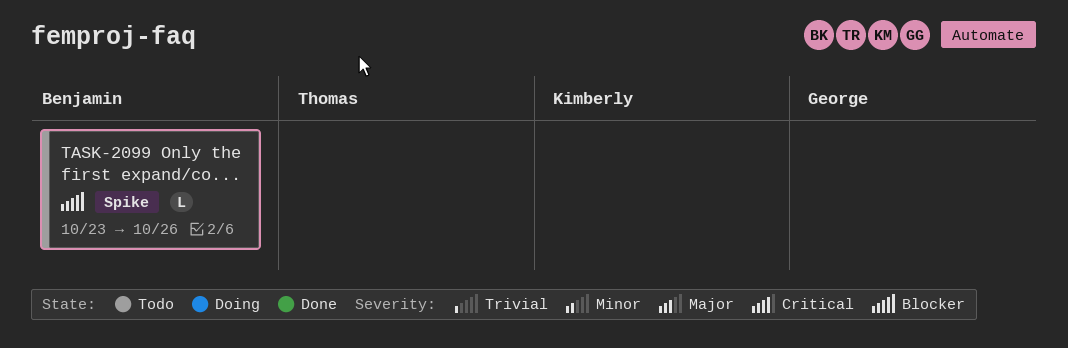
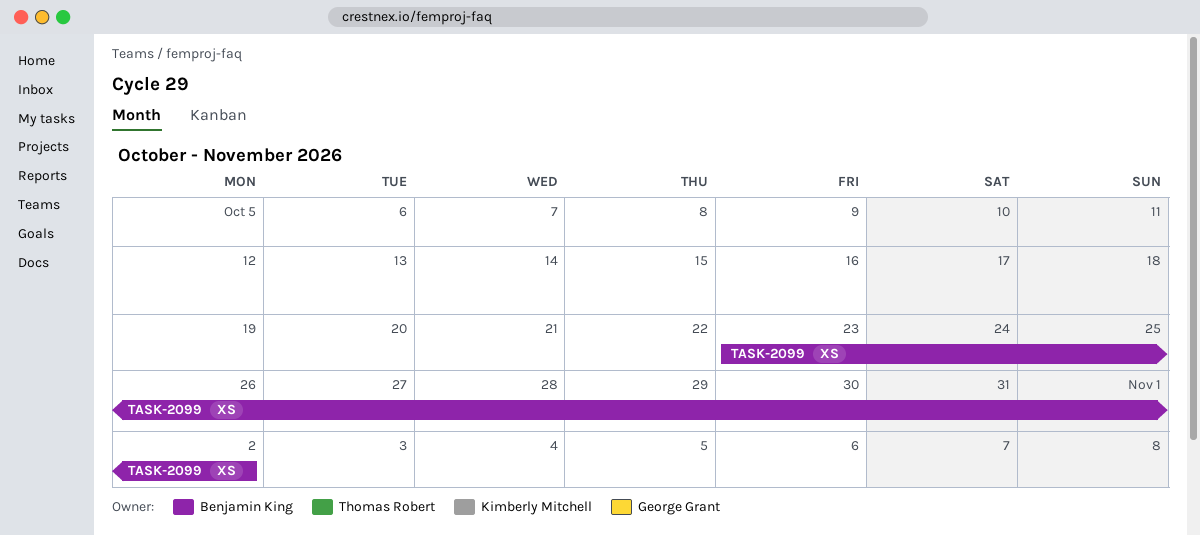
TASK-2099, estimate: L -> XS
TASK-2099, due: Oct 26 -> Nov 2

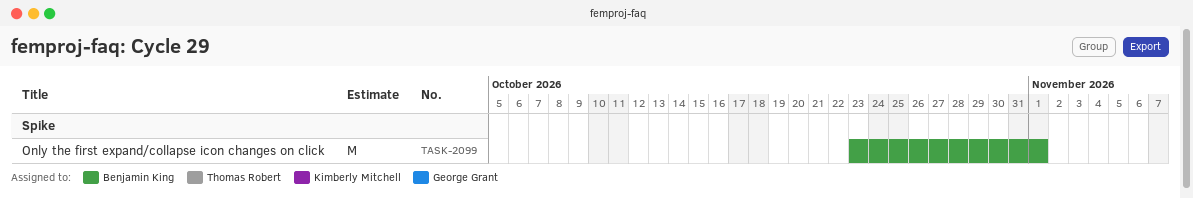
TASK-2099, estimate: XS -> M
TASK-2099, due: Nov 2 -> Nov 1

